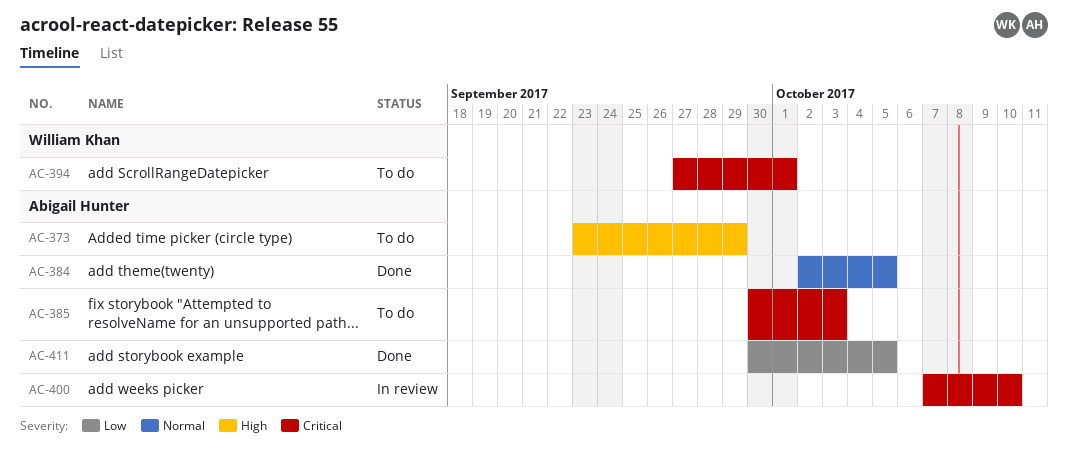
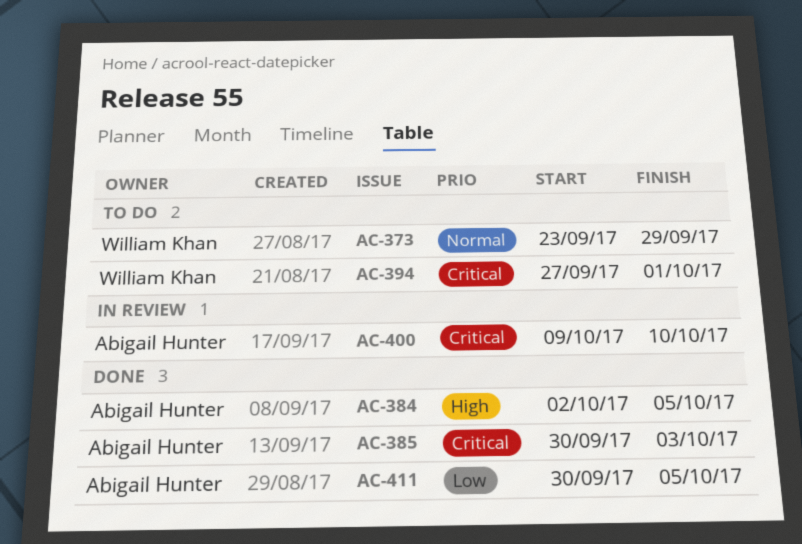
AC-373, owner: Abigail Hunter -> William Khan
AC-373, priority: High -> Normal
AC-384, priority: Normal -> High
AC-385, status: To do -> Done
AC-400, start: Oct 7 -> Oct 9

